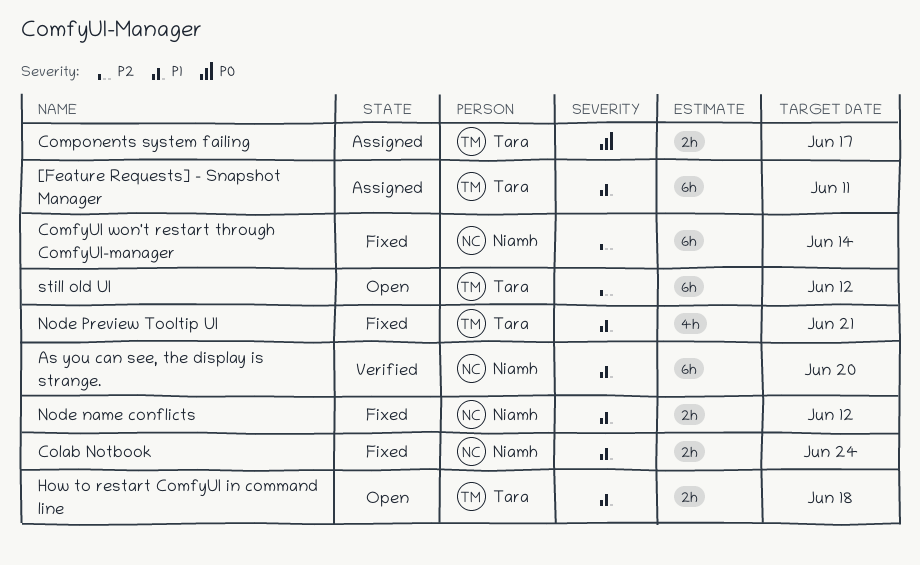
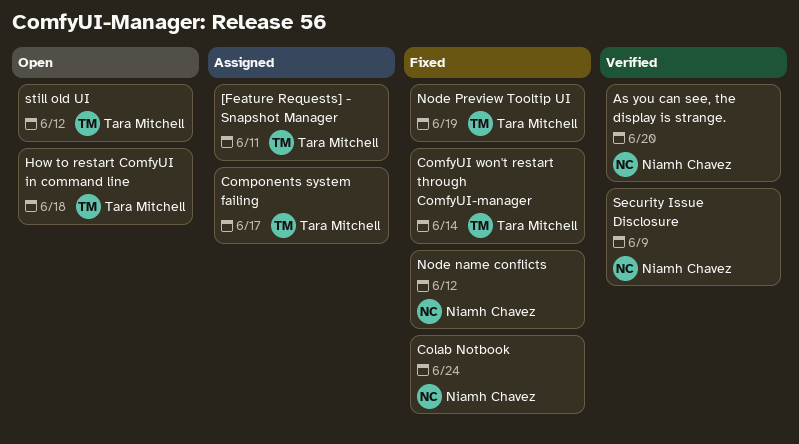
ComfyUI won't restart through ComfyUI-manager, owner: Niamh Chavez -> Tara Mitchell
Node Preview Tooltip UI, due: Jun 21 -> Jun 19
Security Issue Disclosure: none -> present

